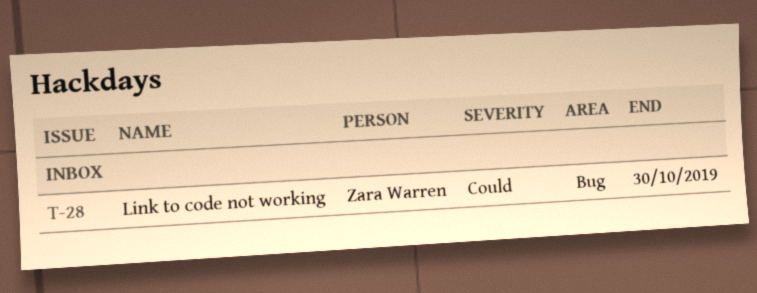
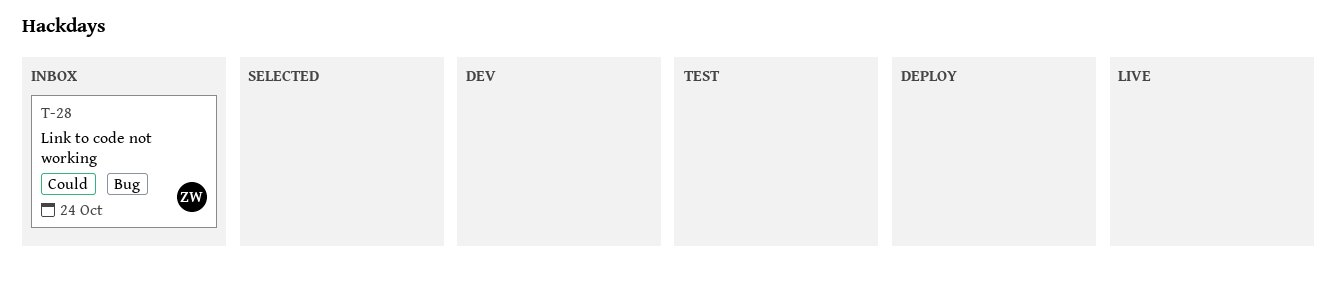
T-28, due: Oct 30 -> Oct 24

